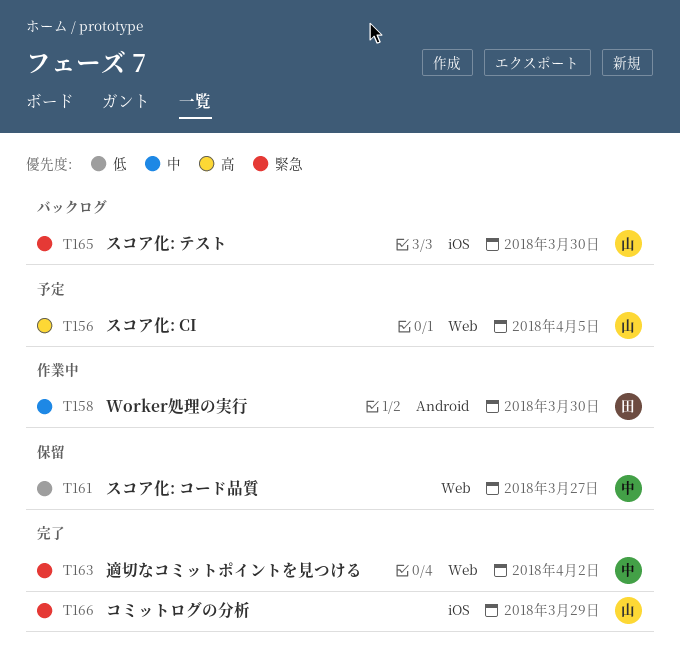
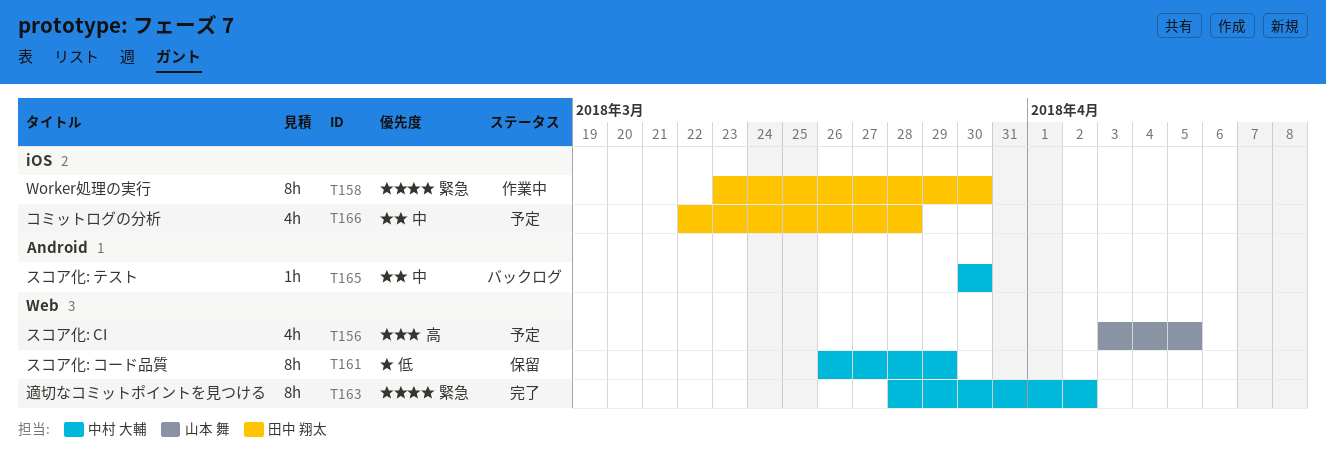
T158, priority: 中 -> 緊急
T158, label: Android -> iOS
T161, due: Mar 27 -> Mar 29
T165, owner: 山本 舞 -> 中村 大輔
T165, priority: 緊急 -> 中
T165, label: iOS -> Android
T166, status: 完了 -> 予定
T166, owner: 山本 舞 -> 田中 翔太
T166, priority: 緊急 -> 中
T166, due: Mar 29 -> Mar 28

